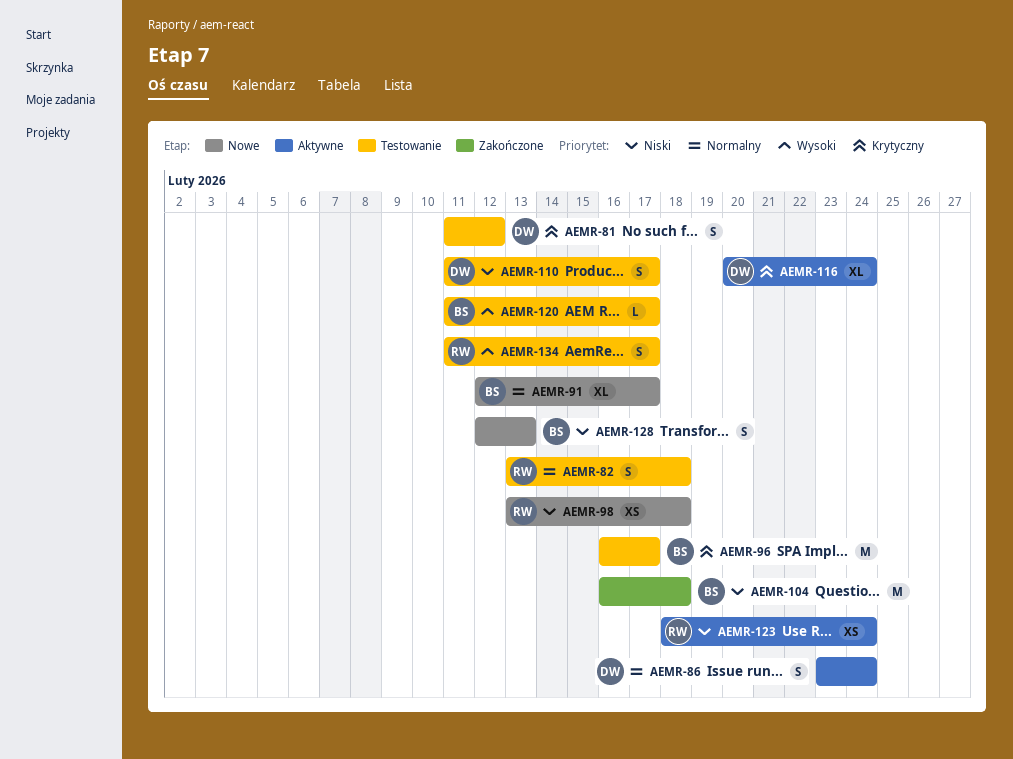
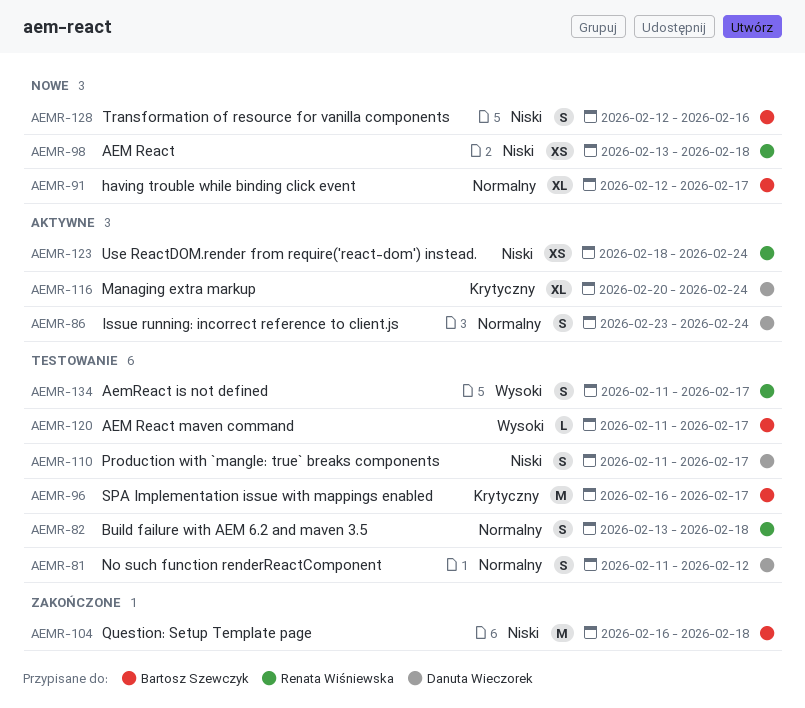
AEMR-81, priority: Krytyczny -> Normalny
AEMR-128, due: Feb 13 -> Feb 16

